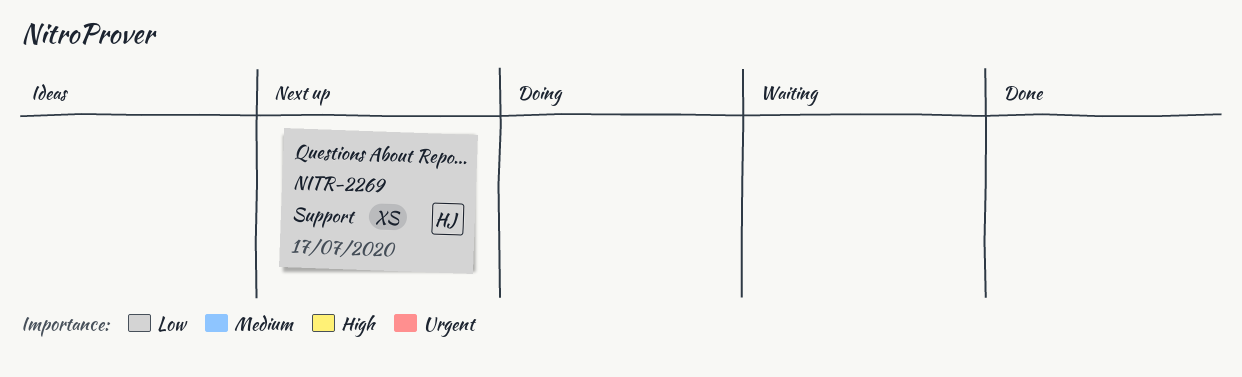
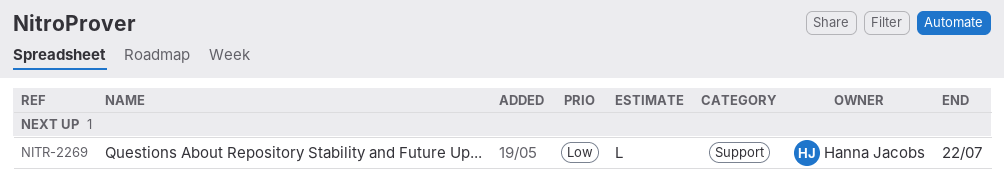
NITR-2269, estimate: XS -> L
NITR-2269, due: Jul 17 -> Jul 22

